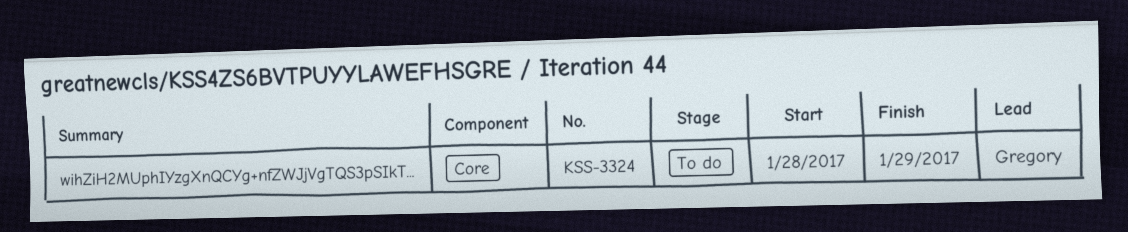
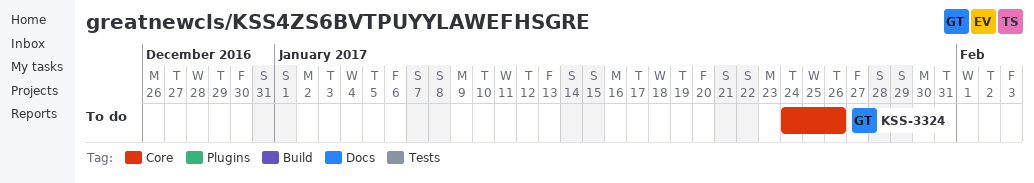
KSS-3324, start: Jan 28 -> Jan 24
KSS-3324, due: Jan 29 -> Jan 26

